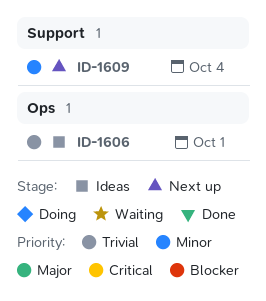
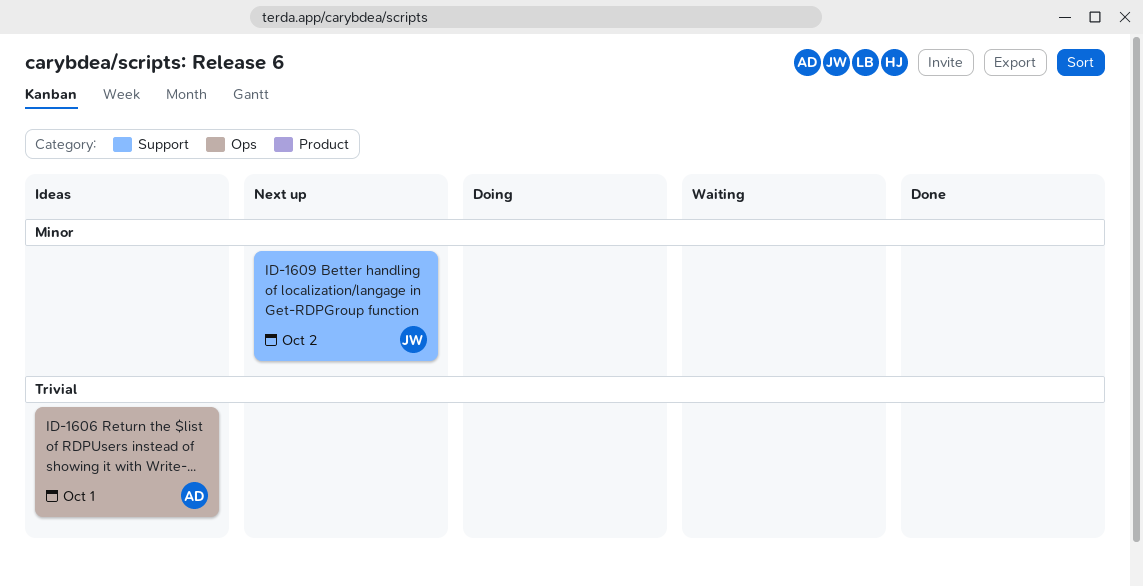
ID-1609, due: Oct 4 -> Oct 2

